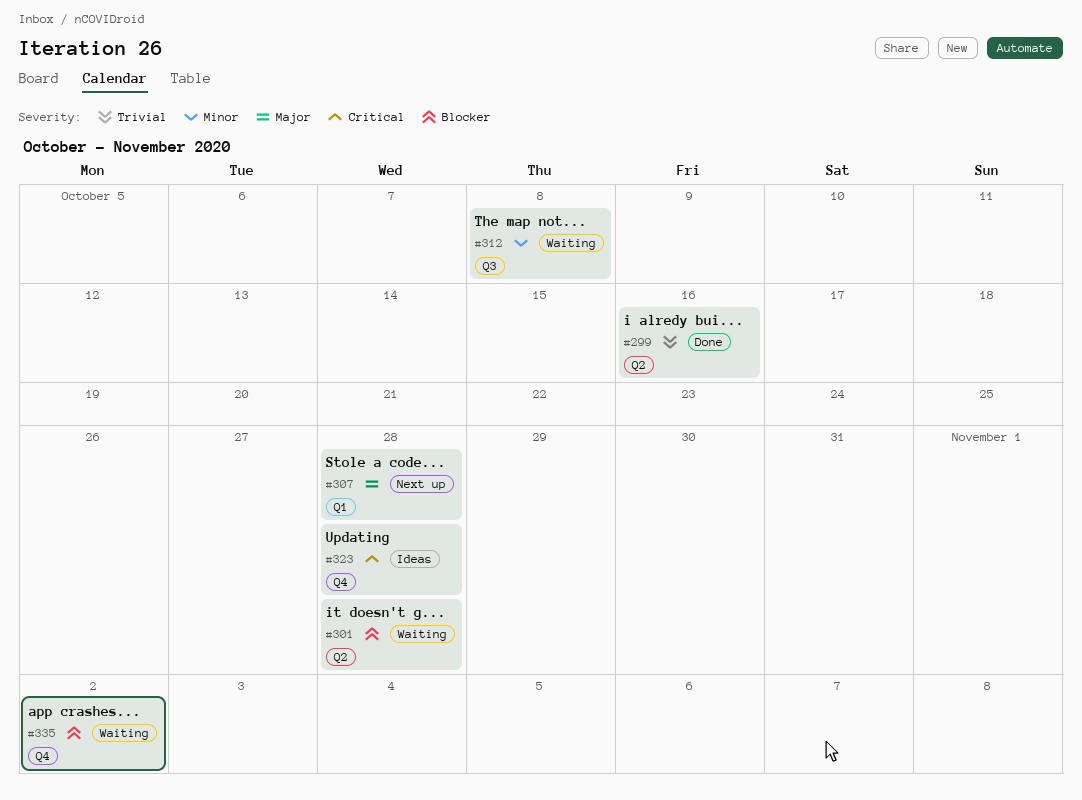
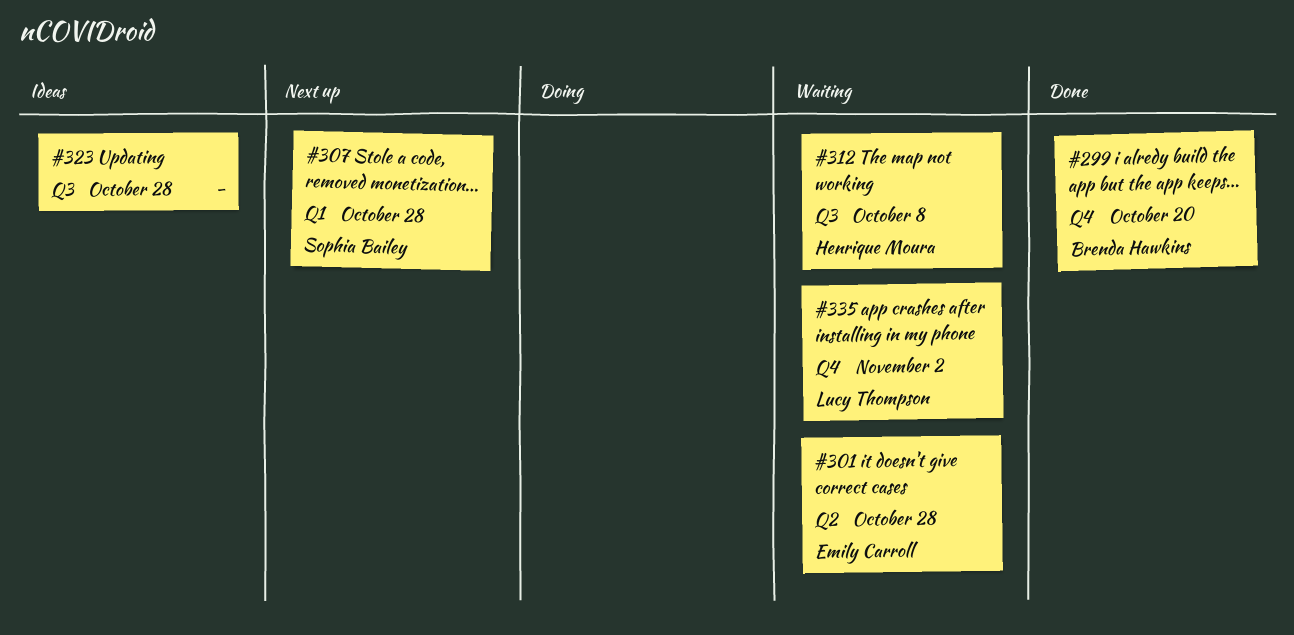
#299, label: Q2 -> Q4
#299, due: Oct 16 -> Oct 20
#323, label: Q4 -> Q3

